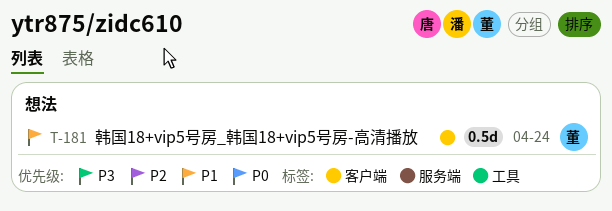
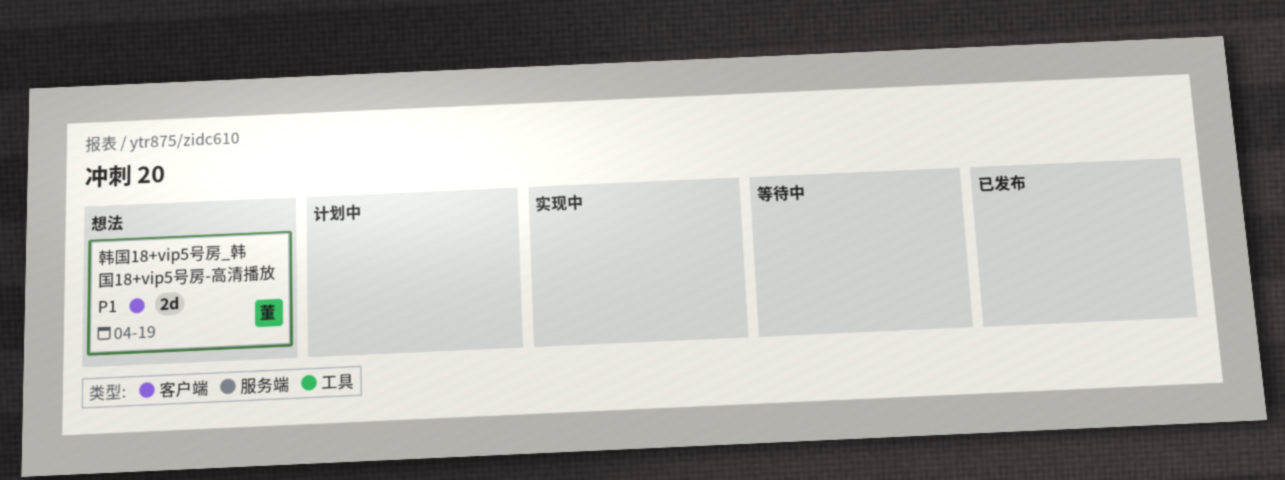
韩国18+vip5号房_韩国18+vip5号房-高清播放, estimate: 0.5d -> 2d
韩国18+vip5号房_韩国18+vip5号房-高清播放, due: Apr 24 -> Apr 19

